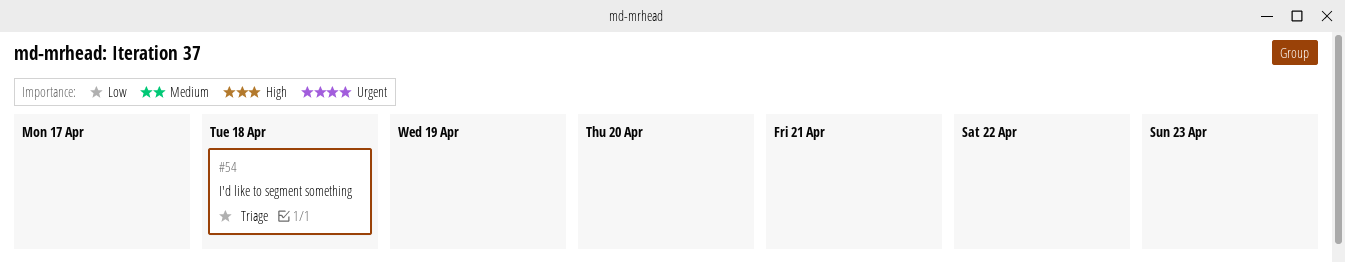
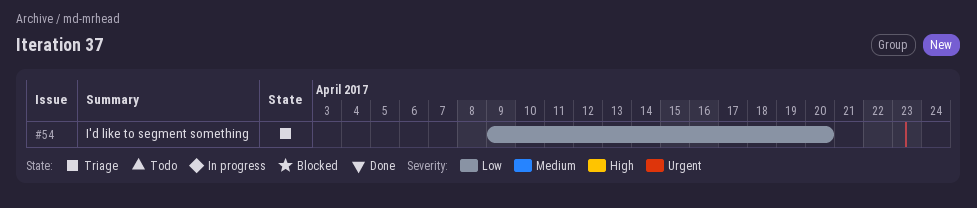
#54, due: Apr 18 -> Apr 20

